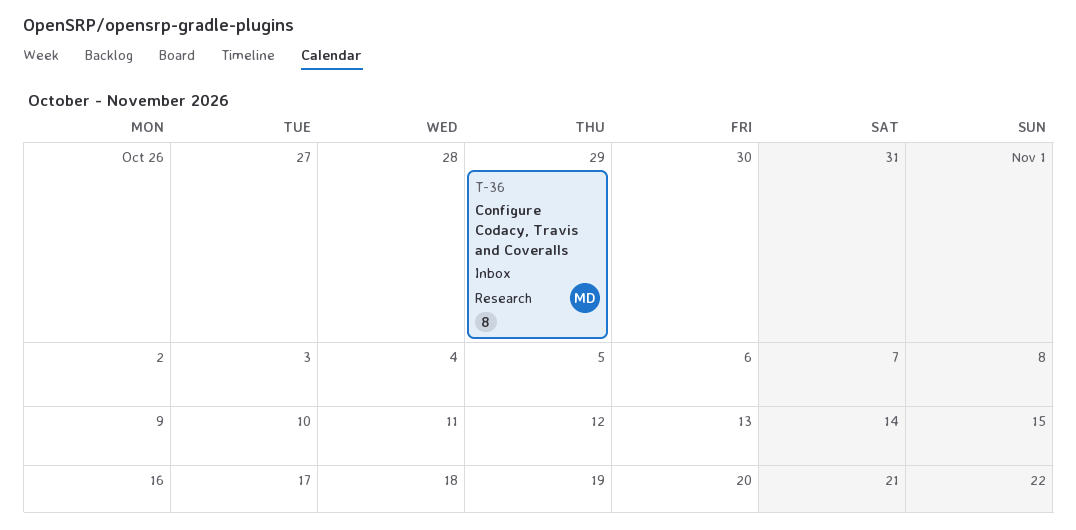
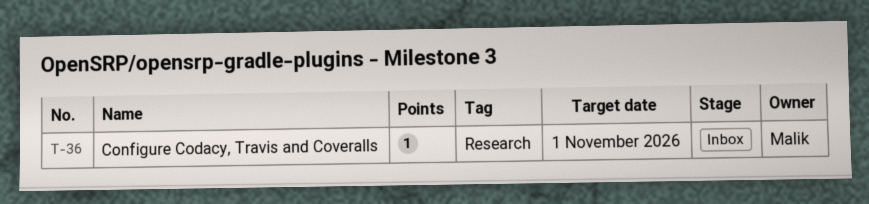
T-36, estimate: 8 -> 1
T-36, due: Oct 29 -> Nov 1

